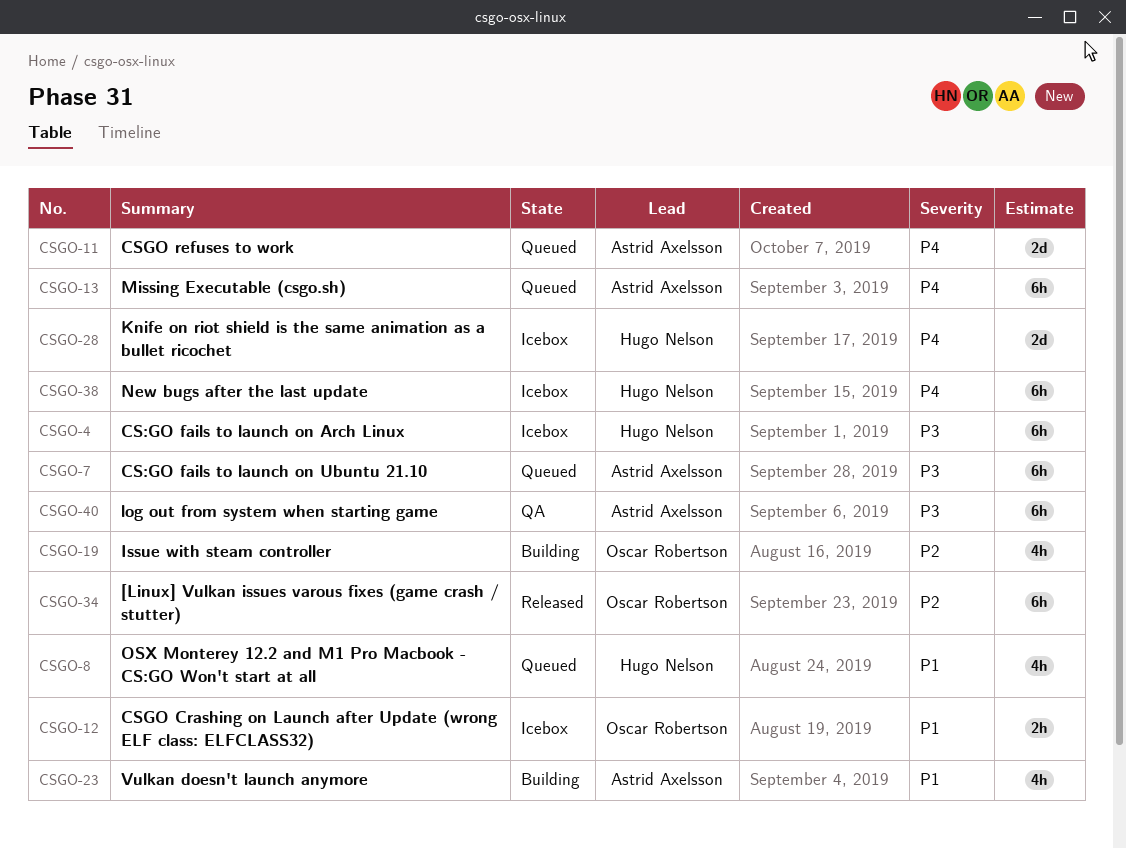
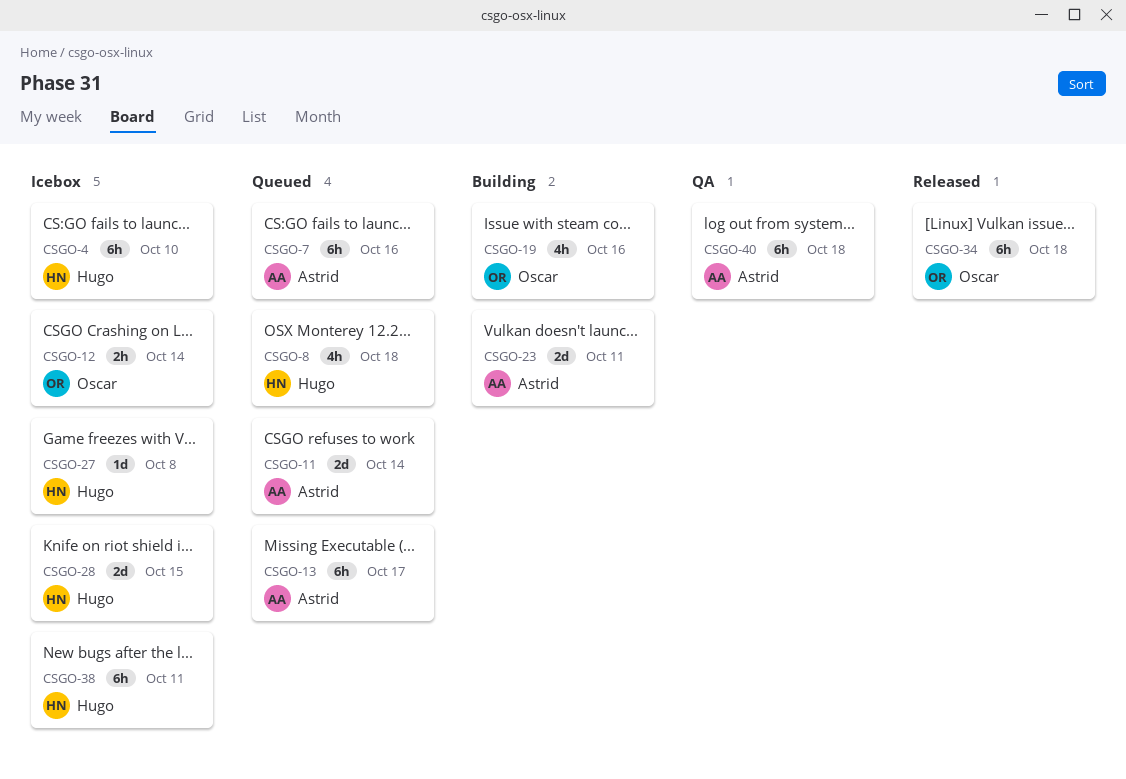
CSGO-23, estimate: 4h -> 2d
CSGO-27: none -> present

